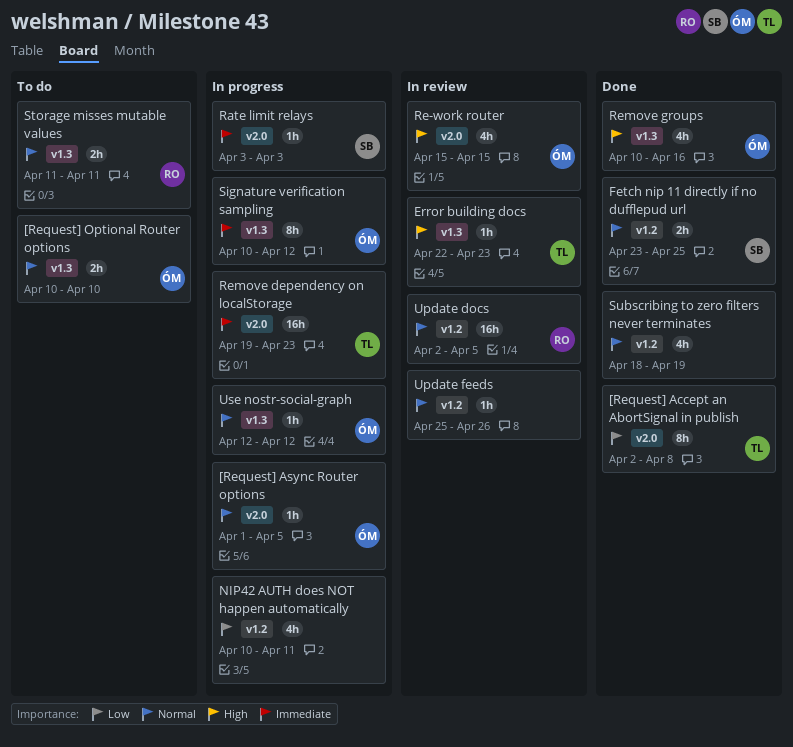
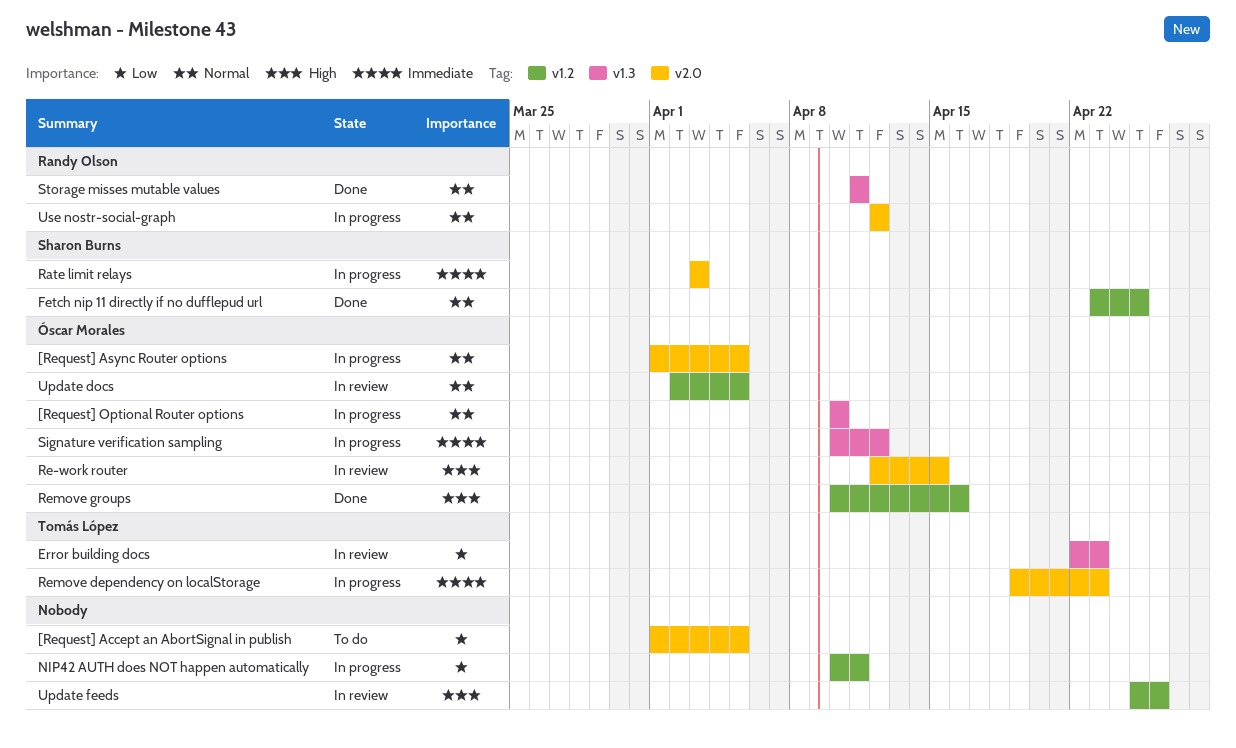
[Request] Accept an AbortSignal in publish, status: Done -> To do
[Request] Accept an AbortSignal in publish, owner: Tomás López -> none
[Request] Accept an AbortSignal in publish, start: Apr 2 -> Apr 1
[Request] Accept an AbortSignal in publish, due: Apr 8 -> Apr 5
[Request] Optional Router options, status: To do -> In progress
Error building docs, priority: High -> Low
Re-work router, start: Apr 15 -> Apr 12
Remove groups, label: v1.3 -> v1.2
Storage misses mutable values, status: To do -> Done
Subscribing to zero filters never terminates: present -> none
Update docs, owner: Randy Olson -> Óscar Morales
Update feeds, priority: Normal -> High
Use nostr-social-graph, owner: Óscar Morales -> Randy Olson
Use nostr-social-graph, label: v1.3 -> v2.0

